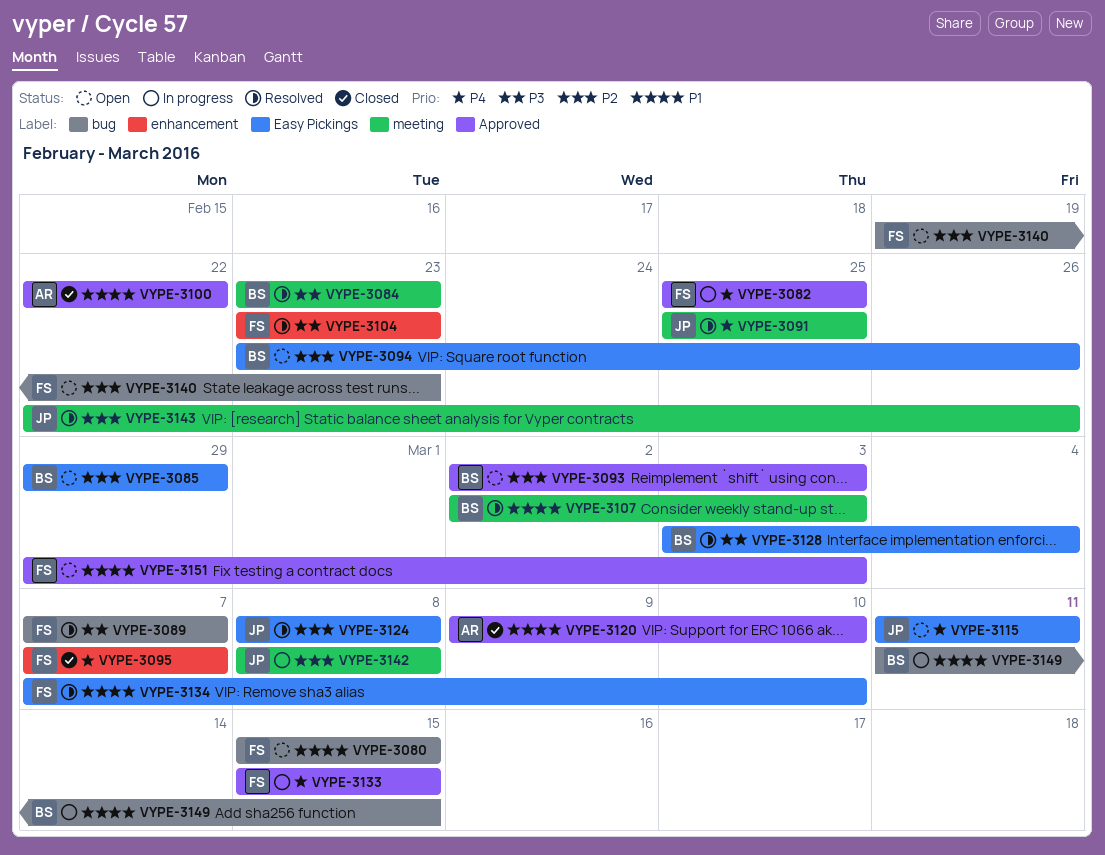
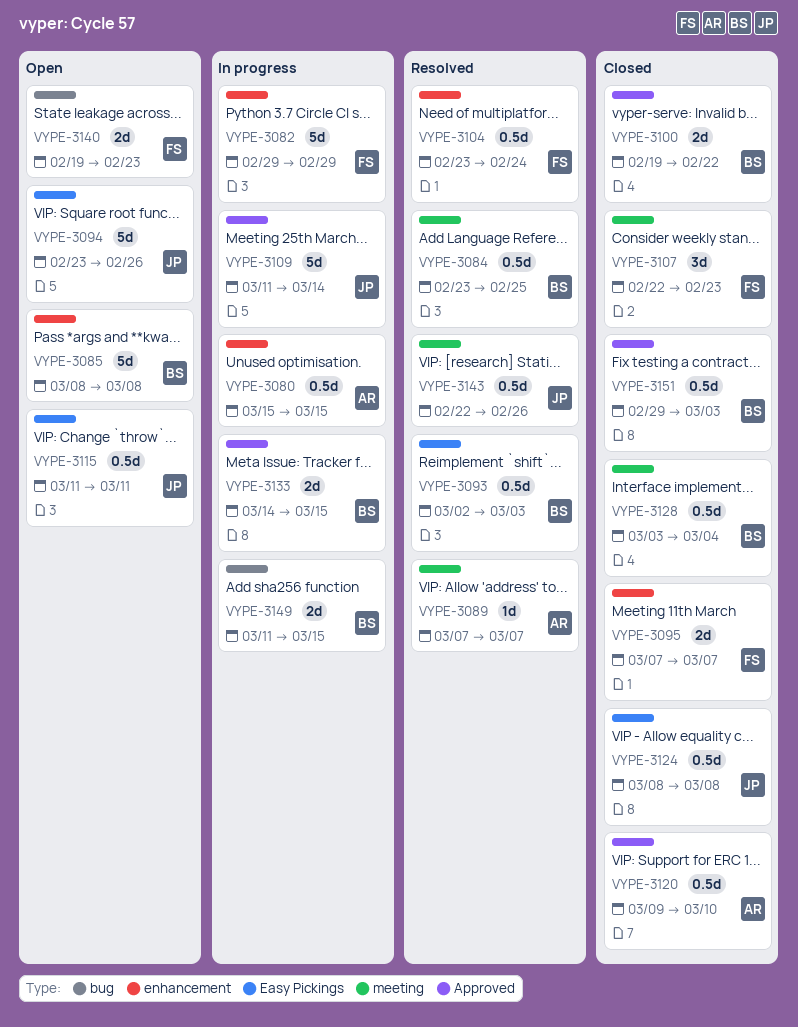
VYPE-3080, status: Open -> In progress
VYPE-3080, owner: FS -> AR
VYPE-3080, label: bug -> enhancement
VYPE-3082, label: Approved -> enhancement
VYPE-3082, start: Feb 25 -> Feb 29
VYPE-3082, due: Feb 25 -> Feb 29
VYPE-3084, due: Feb 23 -> Feb 25
VYPE-3085, label: Easy Pickings -> enhancement
VYPE-3085, start: Feb 29 -> Mar 8
VYPE-3085, due: Feb 29 -> Mar 8
VYPE-3089, owner: FS -> AR
VYPE-3089, label: bug -> meeting
VYPE-3091: present -> none
VYPE-3093, status: Open -> Resolved
VYPE-3093, label: Approved -> Easy Pickings
VYPE-3094, owner: BS -> JP
VYPE-3100, owner: AR -> BS
VYPE-3100, start: Feb 22 -> Feb 19
VYPE-3104, due: Feb 23 -> Feb 24
VYPE-3107, status: Resolved -> Closed
VYPE-3107, owner: BS -> FS
VYPE-3107, start: Mar 2 -> Feb 22
VYPE-3107, due: Mar 3 -> Feb 23
VYPE-3109: none -> present
VYPE-3124, status: Resolved -> Closed
VYPE-3128, status: Resolved -> Closed
VYPE-3128, label: Easy Pickings -> meeting
VYPE-3133, owner: FS -> BS
VYPE-3133, start: Mar 15 -> Mar 14
VYPE-3134: present -> none
VYPE-3142: present -> none
VYPE-3151, status: Open -> Closed
VYPE-3151, owner: FS -> BS

